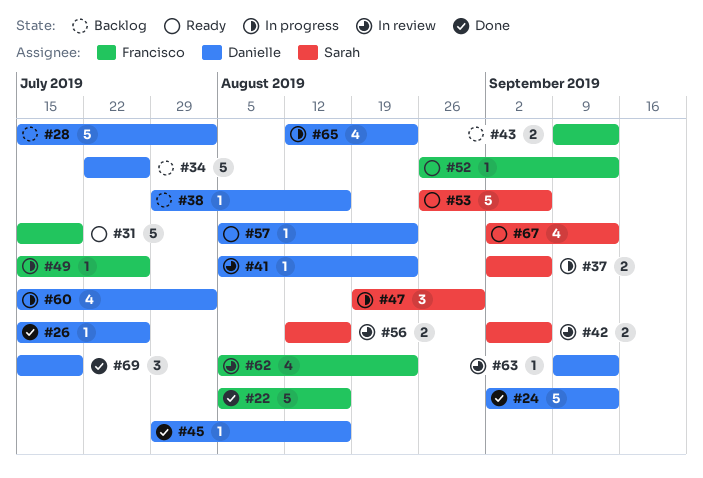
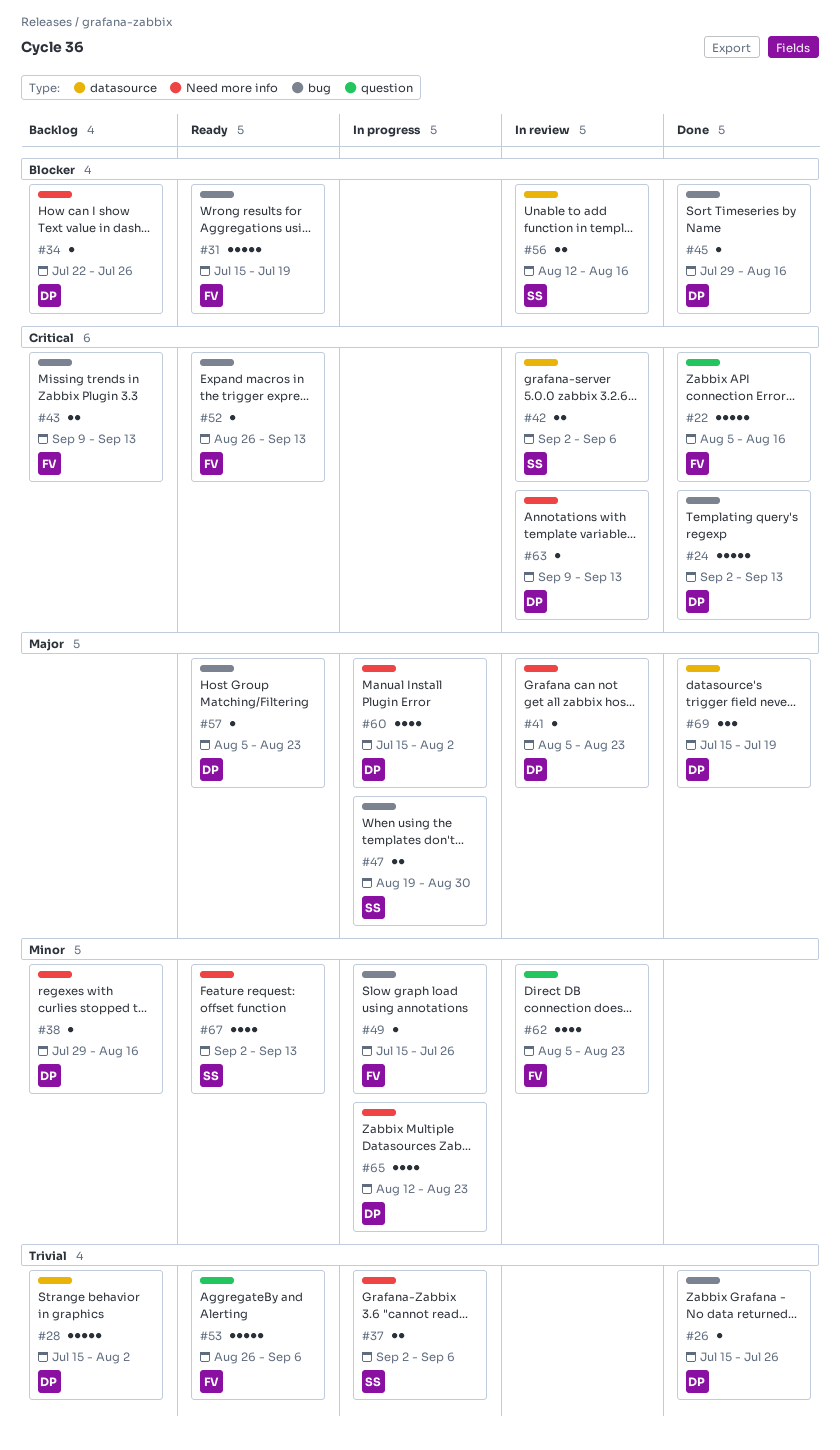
#34, estimate: 5 -> 1
#47, estimate: 3 -> 2
#53, owner: Sarah -> Francisco

